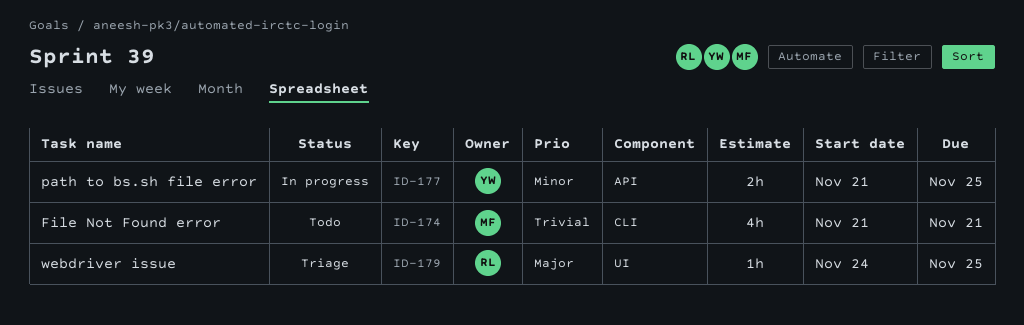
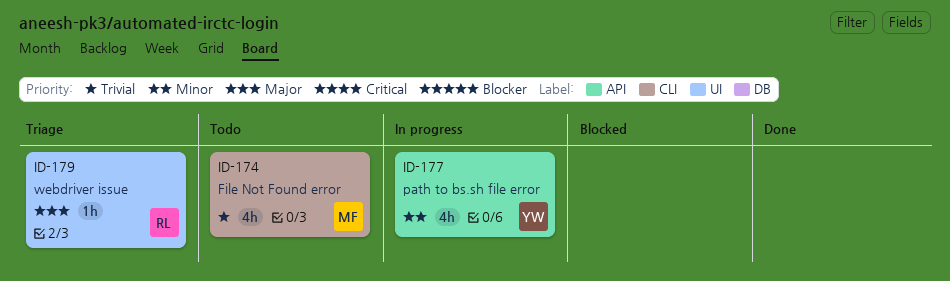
ID-177, estimate: 2h -> 4h

